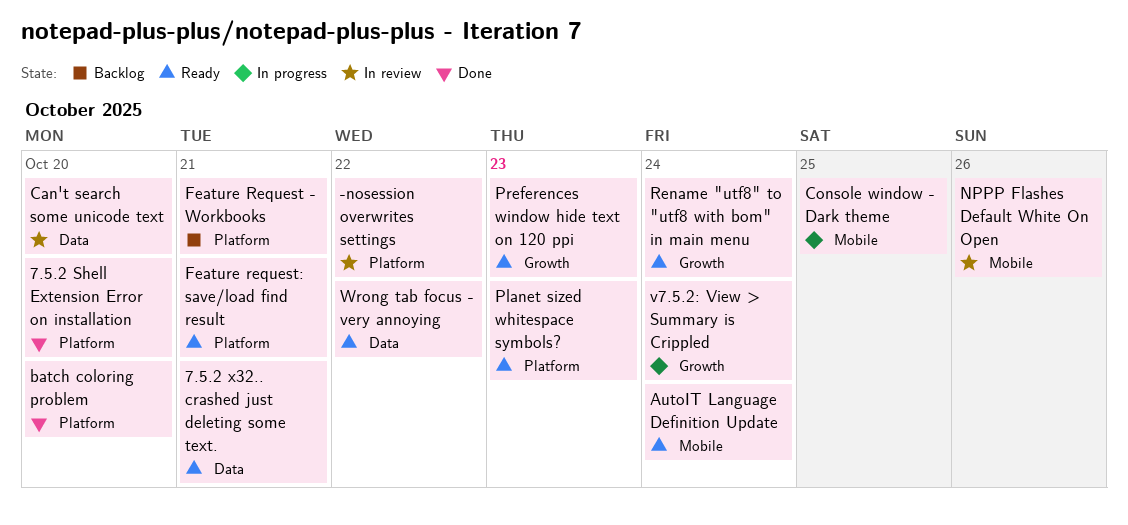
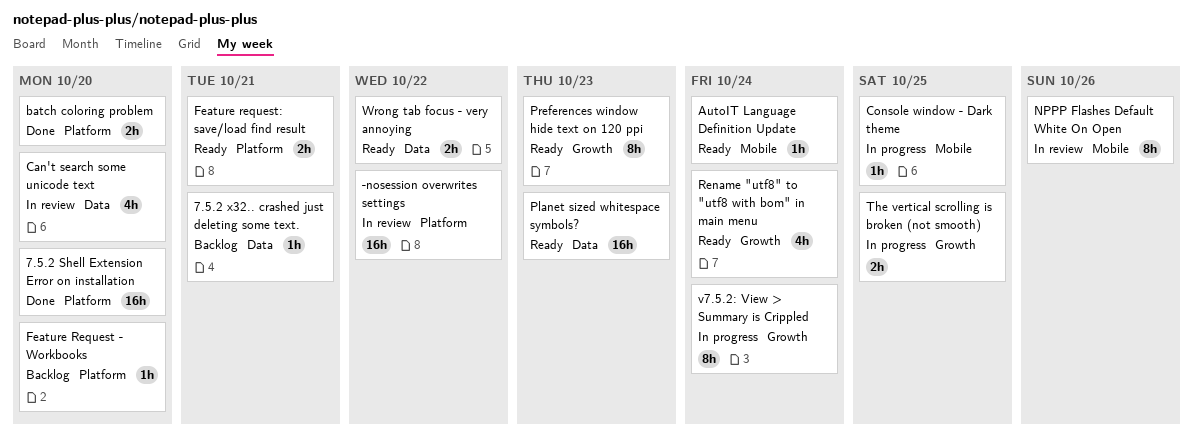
7.5.2 x32.. crashed just deleting some text., status: Ready -> Backlog
Feature Request - Workbooks, due: Oct 21 -> Oct 20
Planet sized whitespace symbols?, label: Platform -> Data
The vertical scrolling is broken (not smooth): none -> present

